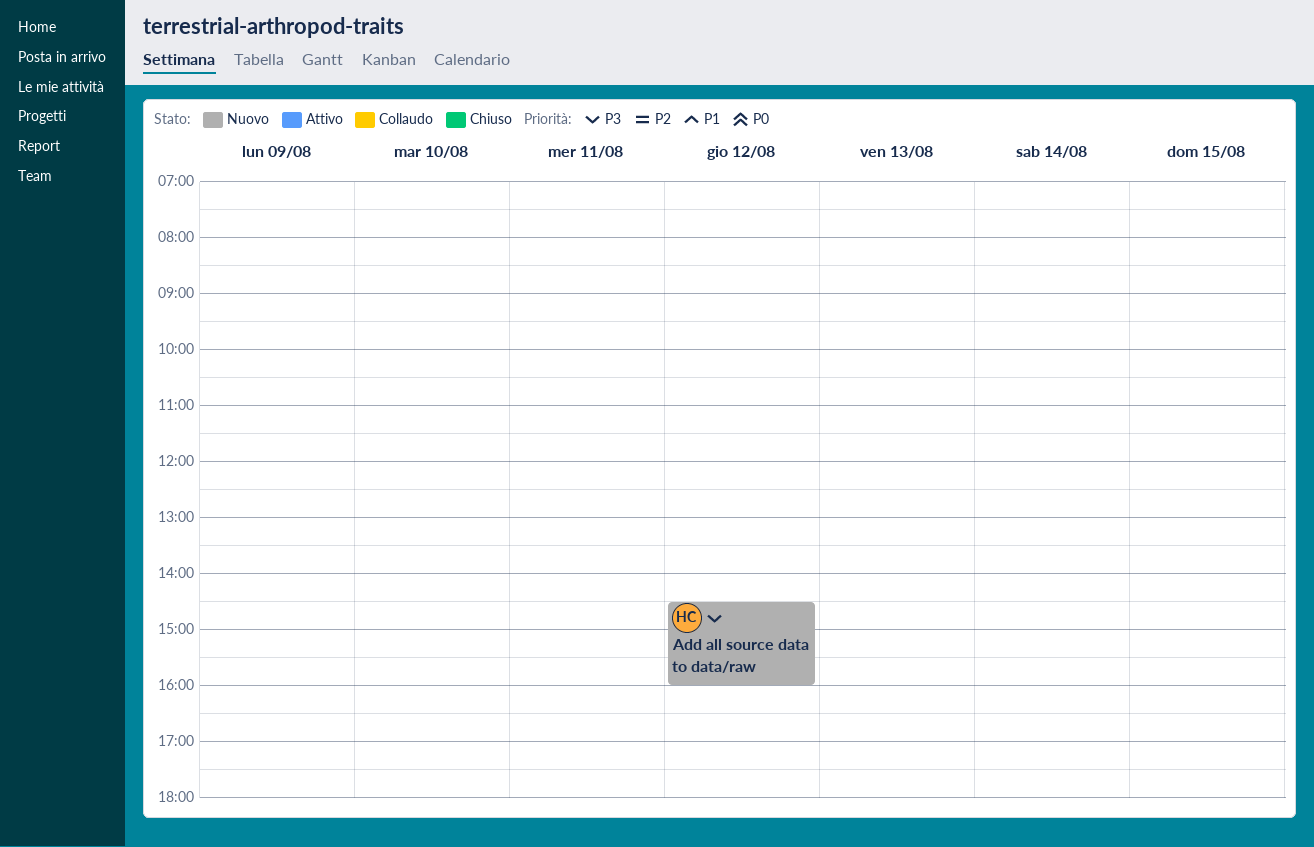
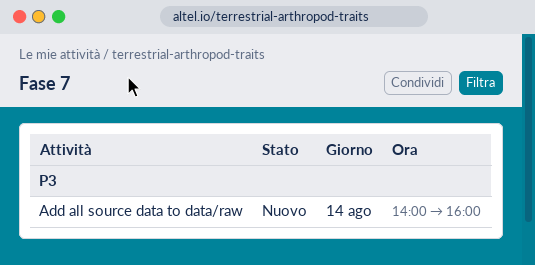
Add all source data to data/raw, day: Aug 12 -> Aug 14
Add all source data to data/raw, begins: 14:30 -> 14:00

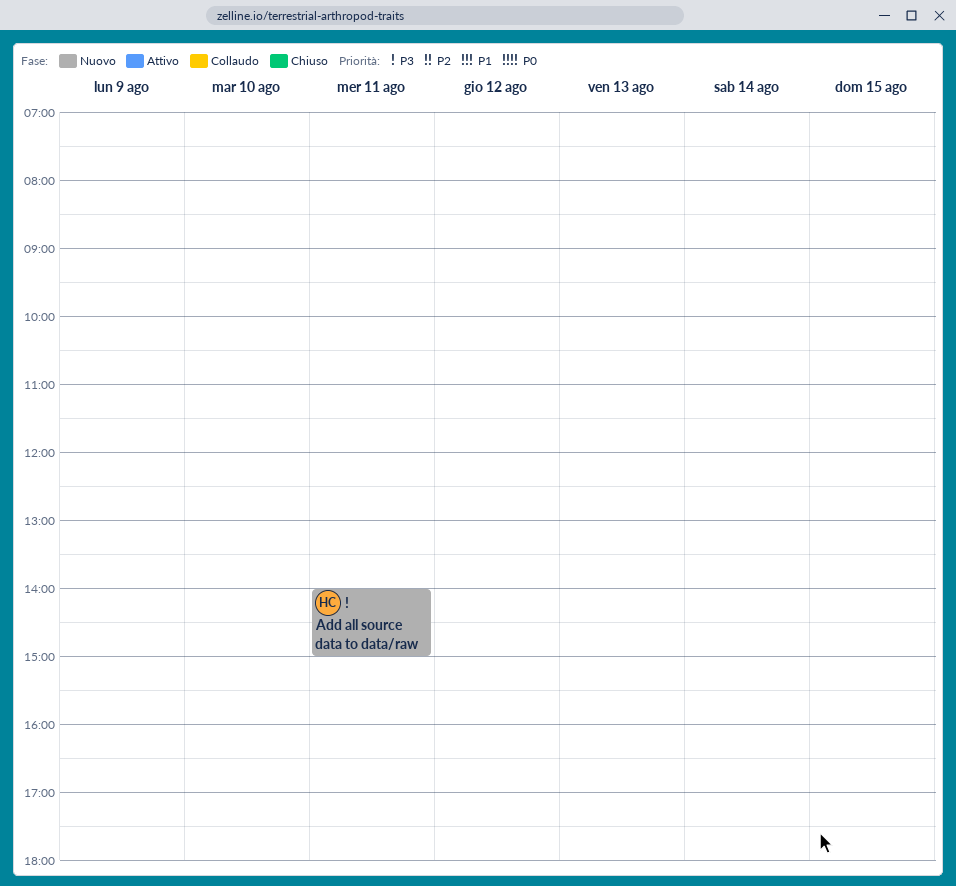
Add all source data to data/raw, day: Aug 14 -> Aug 11
Add all source data to data/raw, ends: 16:00 -> 15:00

